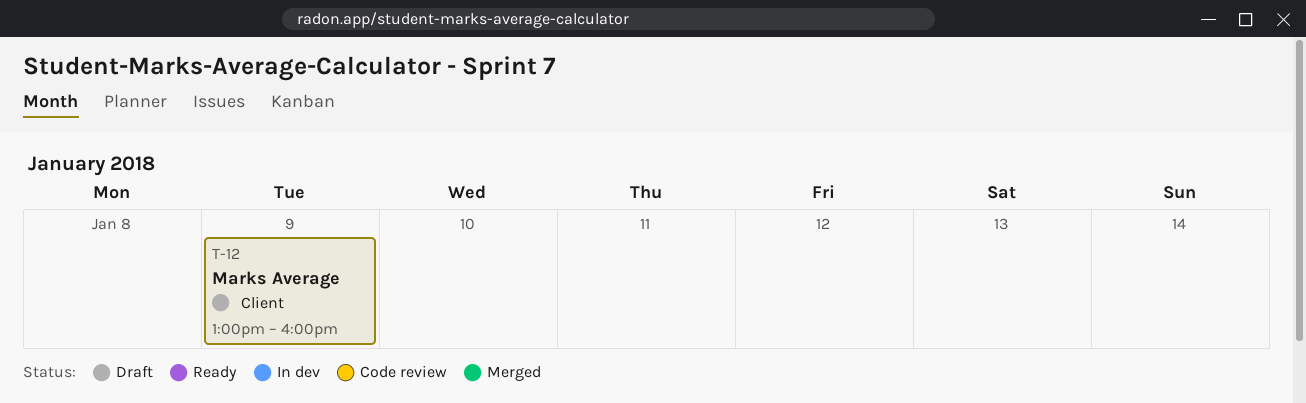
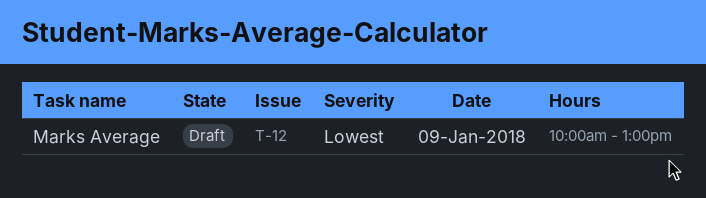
T-12, begins: 13:00 -> 10:00
T-12, ends: 16:00 -> 13:00

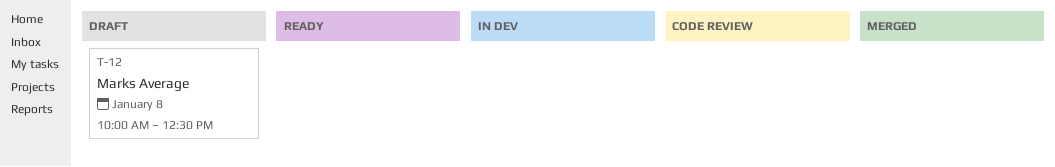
T-12, day: Jan 9 -> Jan 8
T-12, ends: 13:00 -> 12:30

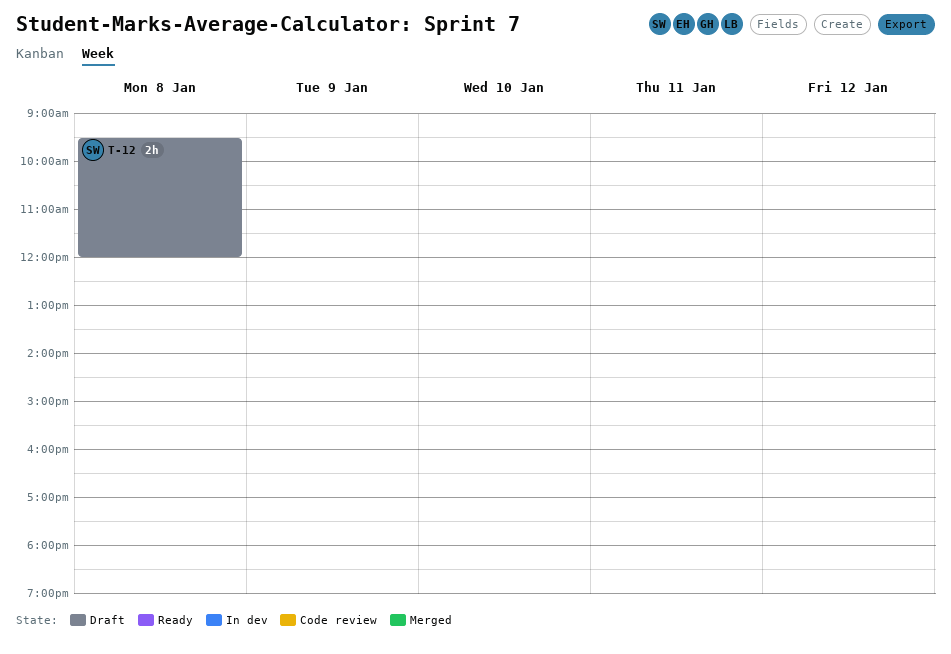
T-12, begins: 10:00 -> 09:30
T-12, ends: 12:30 -> 12:00

